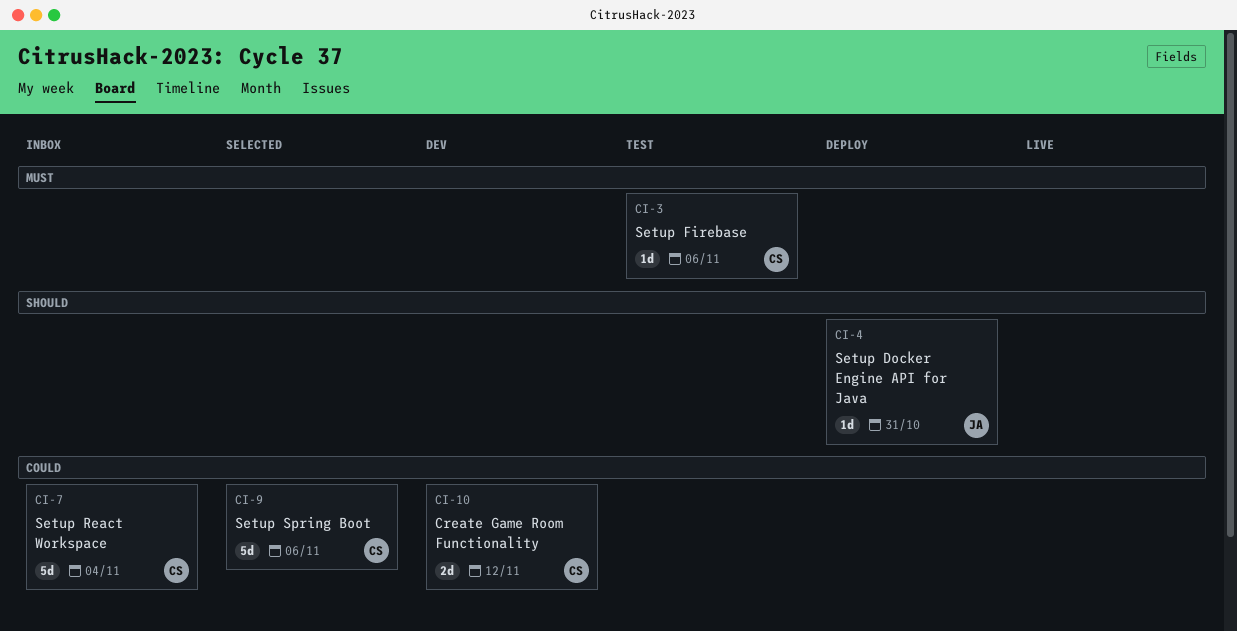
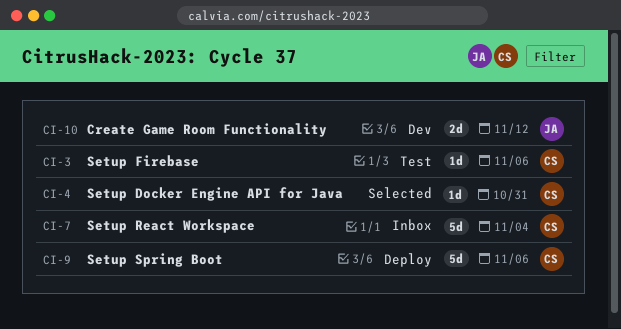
CI-4, status: Deploy -> Selected
CI-4, owner: JA -> CS
CI-9, status: Selected -> Deploy
CI-10, owner: CS -> JA

